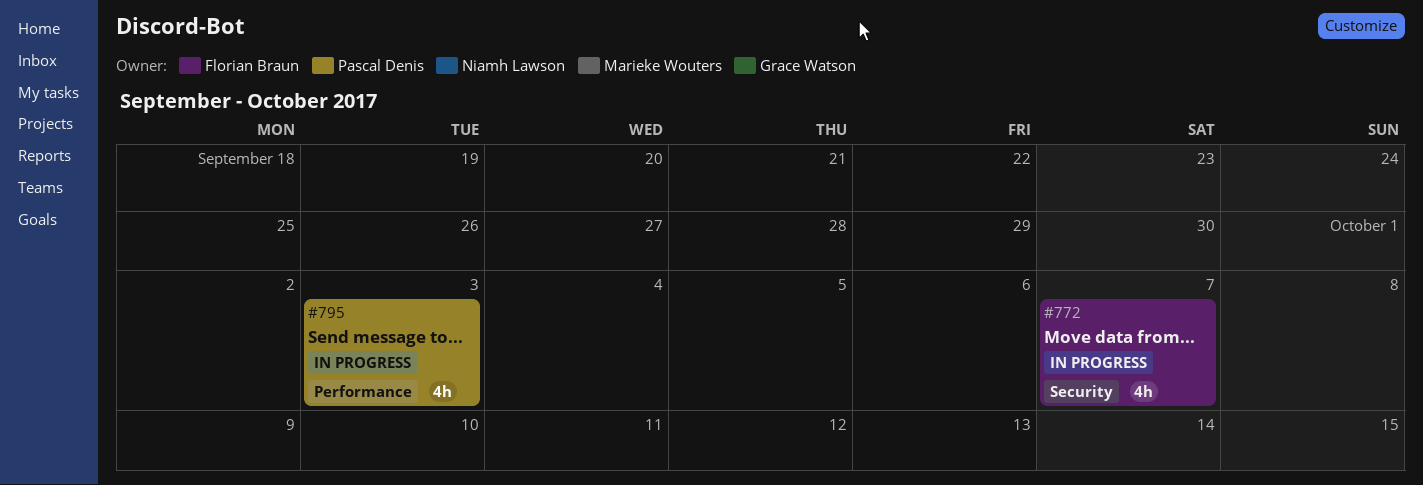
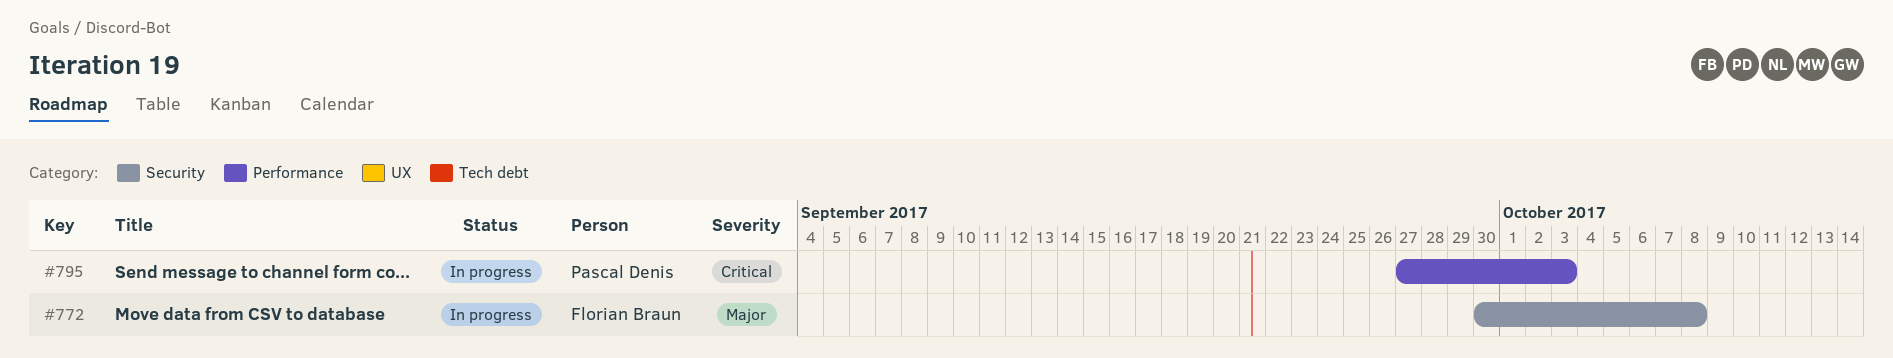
#772, due: Oct 7 -> Oct 8

